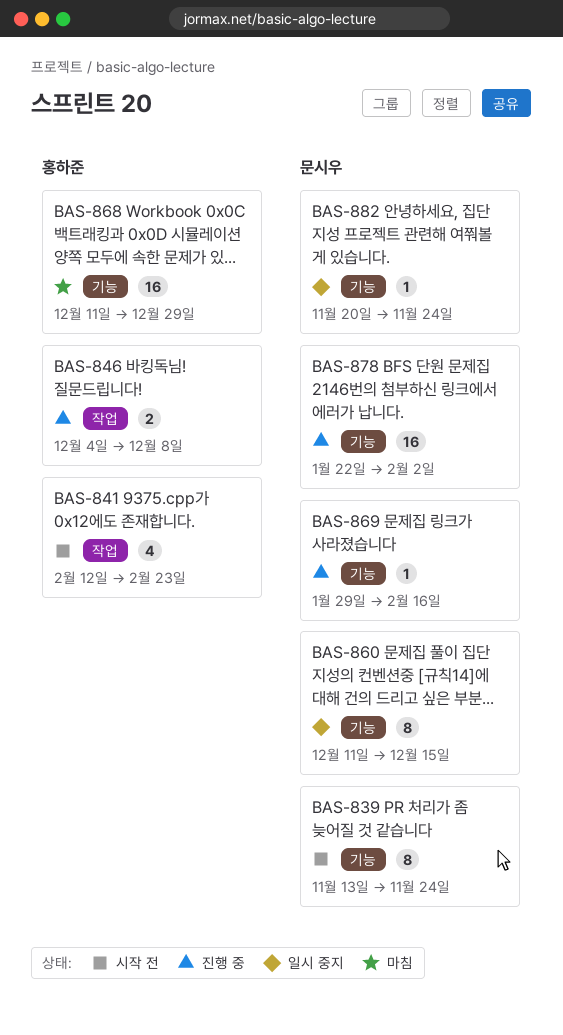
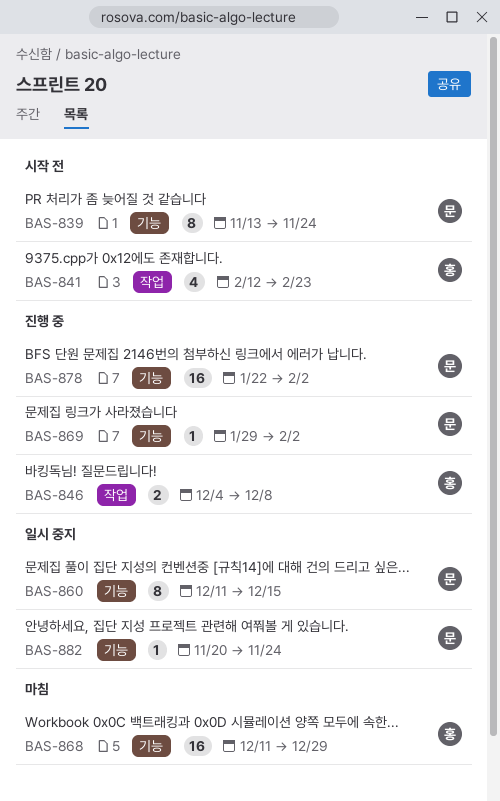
BAS-869, due: Feb 16 -> Feb 2

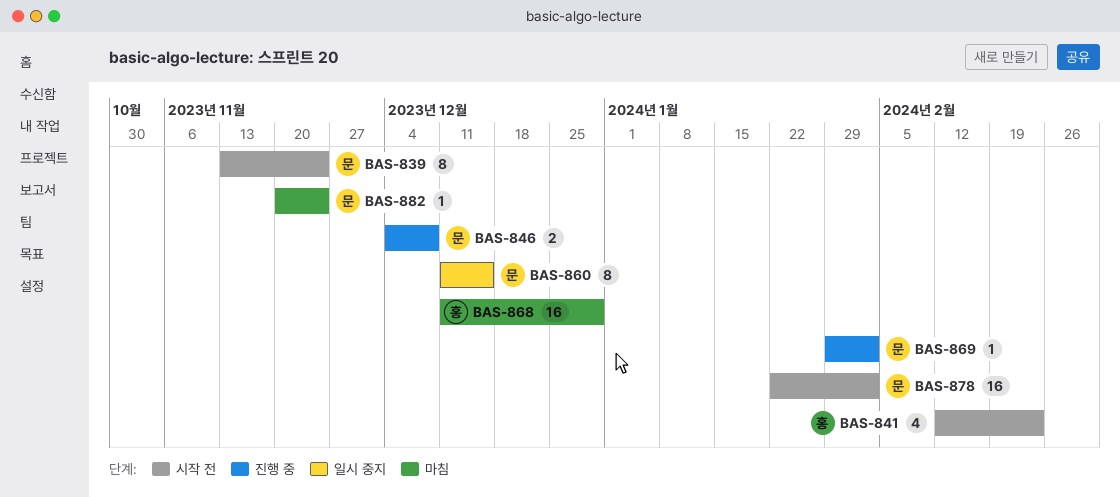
BAS-846, owner: 홍 -> 문
BAS-878, status: 진행 중 -> 시작 전
BAS-882, status: 일시 중지 -> 마침

